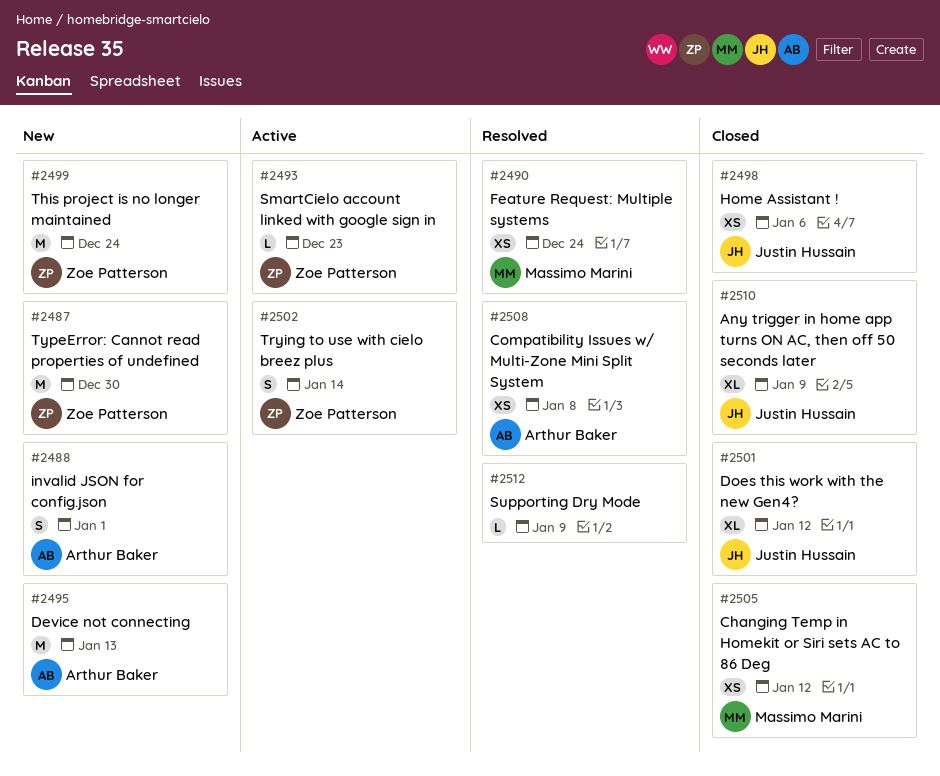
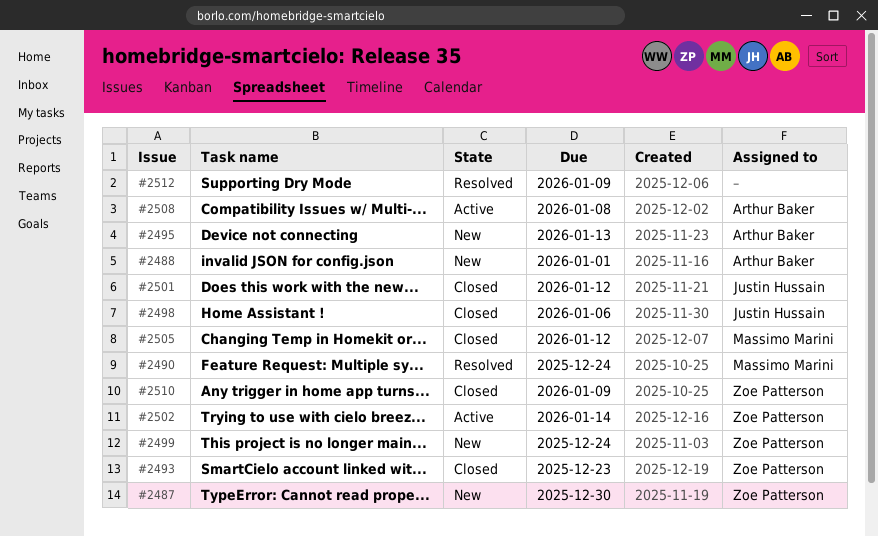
#2493, status: Active -> Closed
#2508, status: Resolved -> Active
#2510, owner: Justin Hussain -> Zoe Patterson

